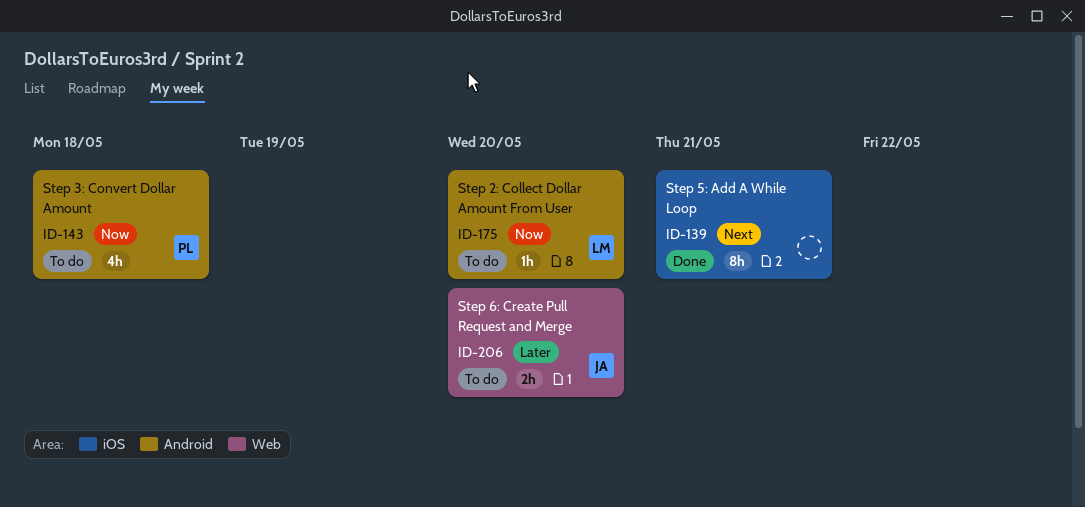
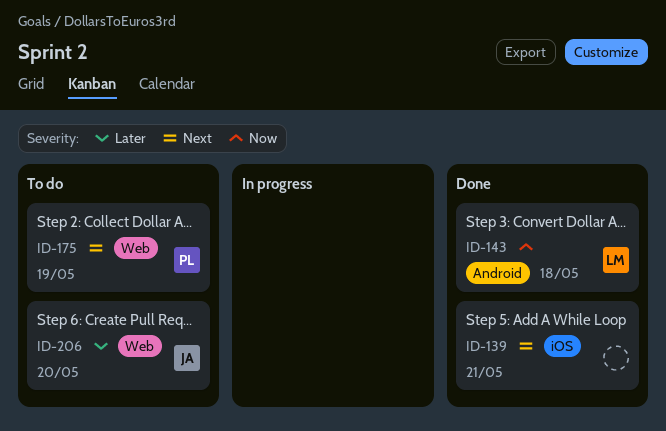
ID-143, status: To do -> Done
ID-143, owner: PL -> LM
ID-175, owner: LM -> PL
ID-175, priority: Now -> Next
ID-175, label: Android -> Web
ID-175, due: May 20 -> May 19

